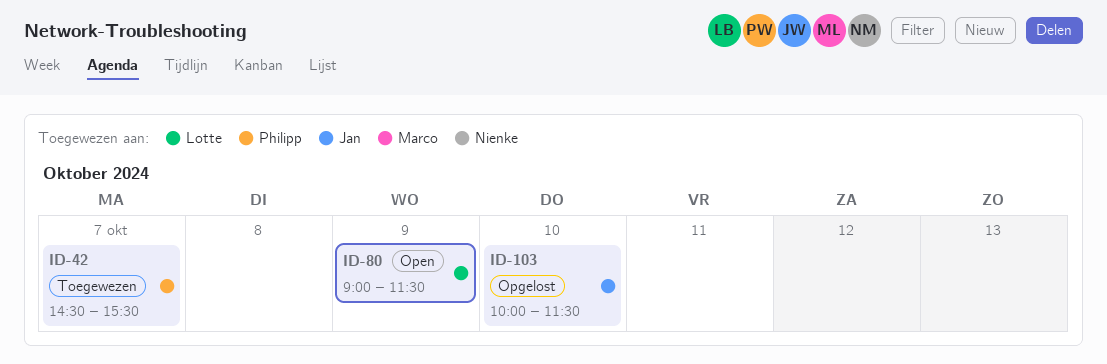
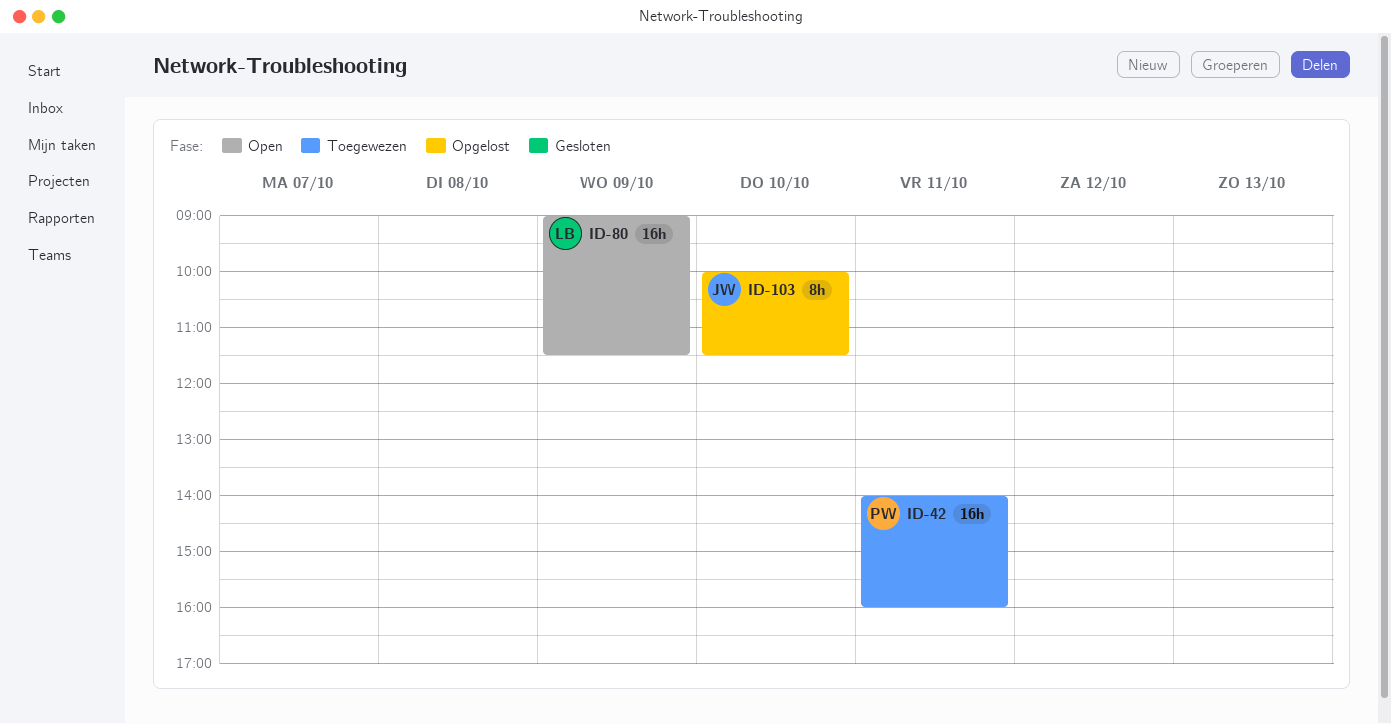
ID-42, day: Oct 7 -> Oct 11
ID-42, begins: 14:30 -> 14:00
ID-42, ends: 15:30 -> 16:00

